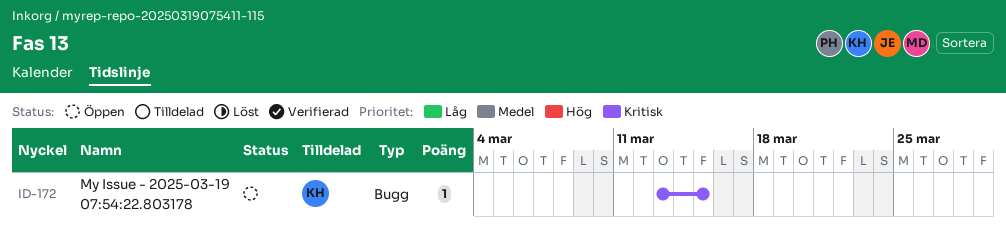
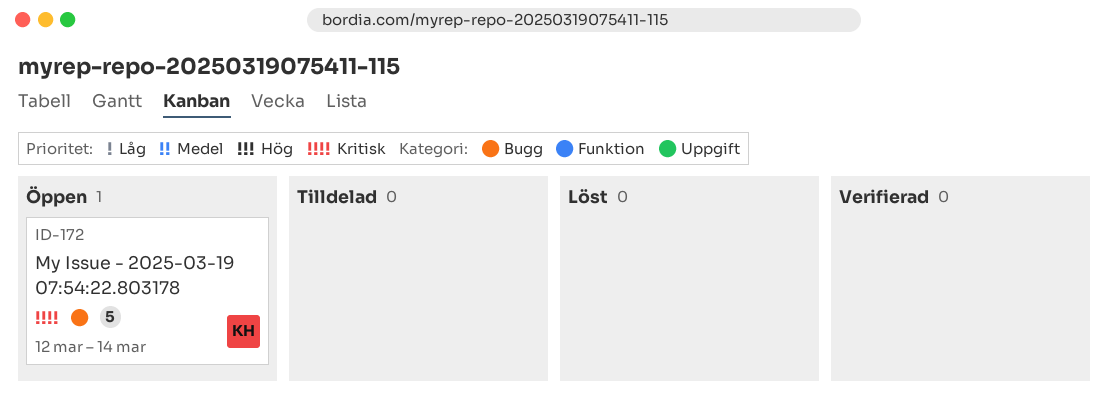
ID-172, estimate: 1 -> 5
ID-172, start: Mar 13 -> Mar 12
ID-172, due: Mar 15 -> Mar 14

